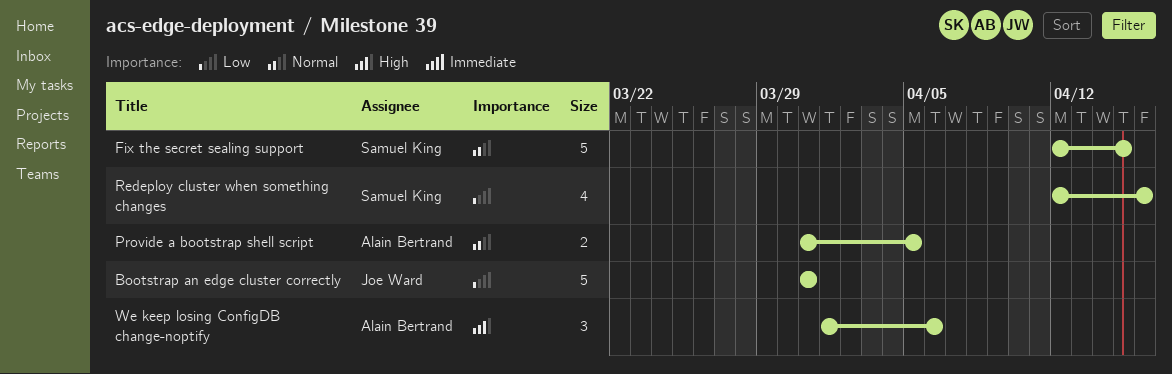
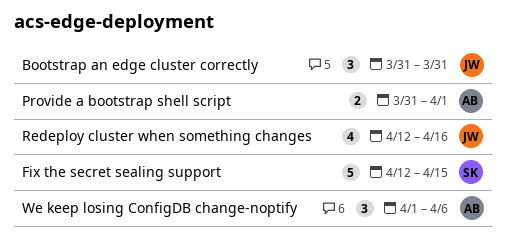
Bootstrap an edge cluster correctly, estimate: 5 -> 3
Provide a bootstrap shell script, due: Apr 5 -> Apr 1
Redeploy cluster when something changes, owner: Samuel King -> Joe Ward

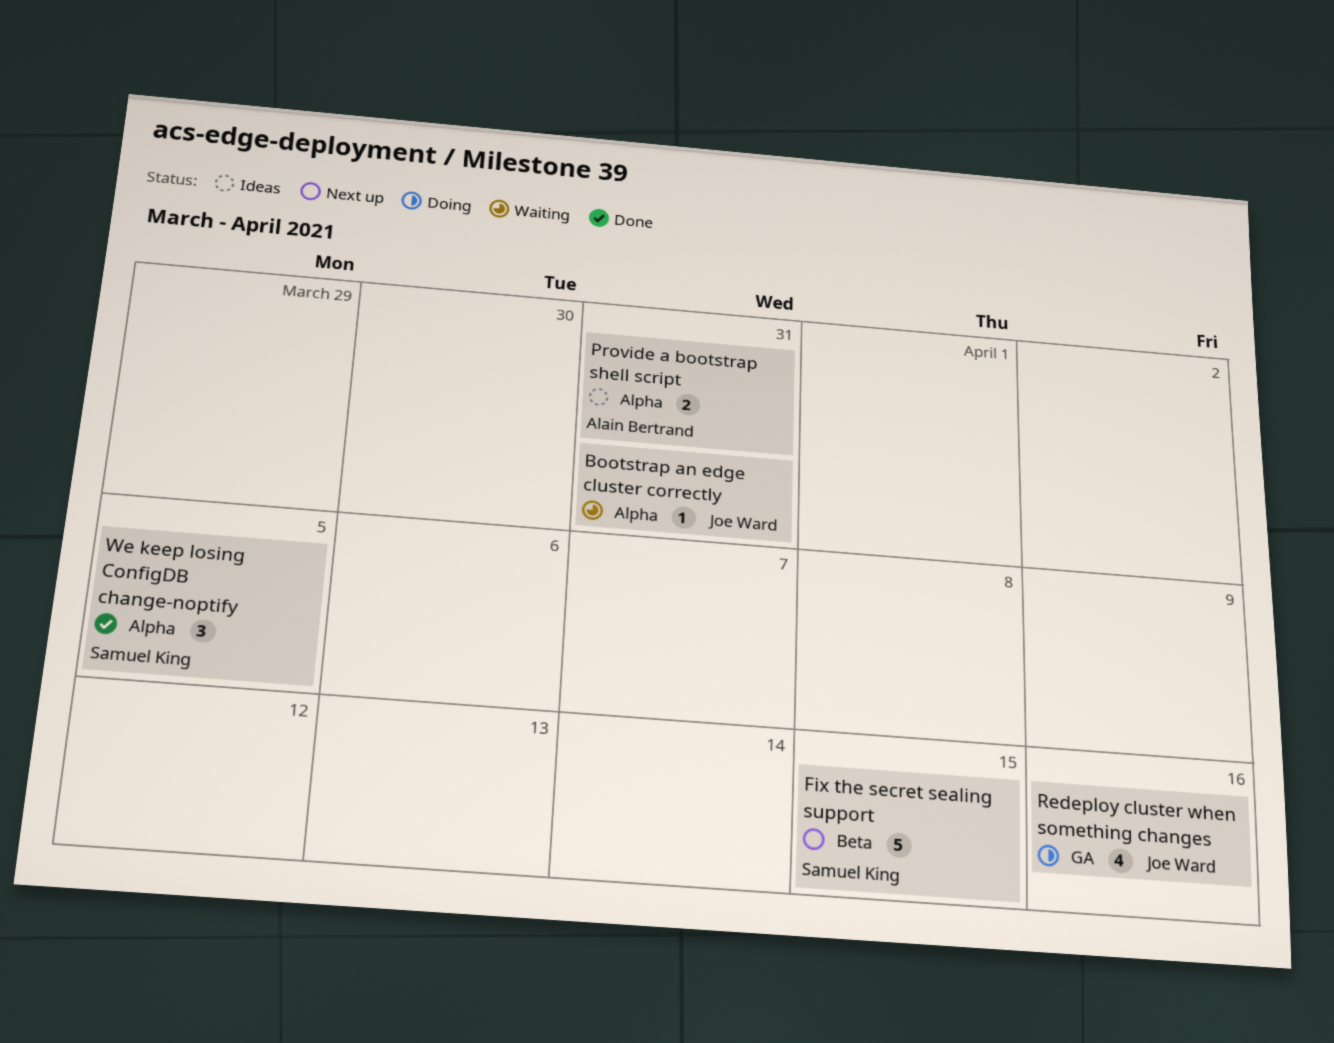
Bootstrap an edge cluster correctly, estimate: 3 -> 1
Provide a bootstrap shell script, due: Apr 1 -> Mar 31
We keep losing ConfigDB change-noptify, owner: Alain Bertrand -> Samuel King
We keep losing ConfigDB change-noptify, due: Apr 6 -> Apr 5

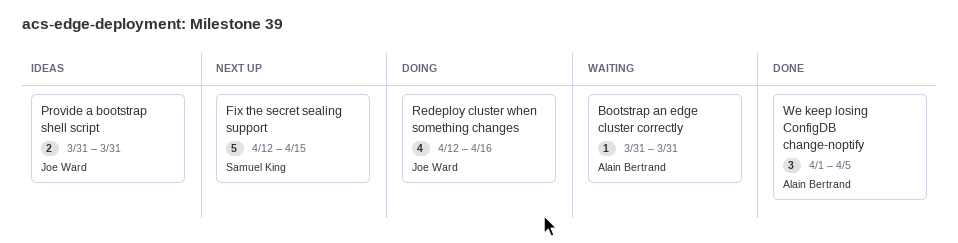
Bootstrap an edge cluster correctly, owner: Joe Ward -> Alain Bertrand
Provide a bootstrap shell script, owner: Alain Bertrand -> Joe Ward
We keep losing ConfigDB change-noptify, owner: Samuel King -> Alain Bertrand

